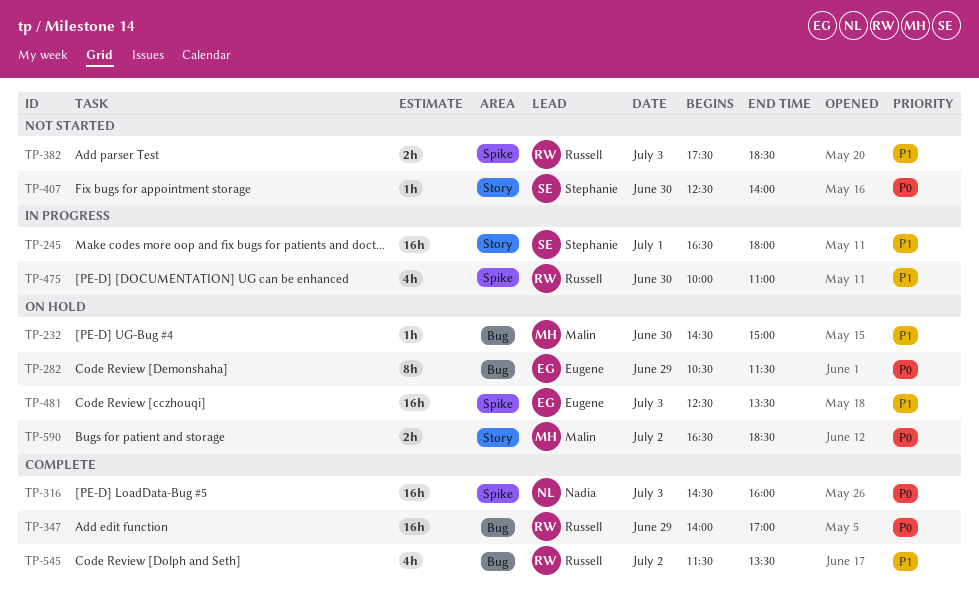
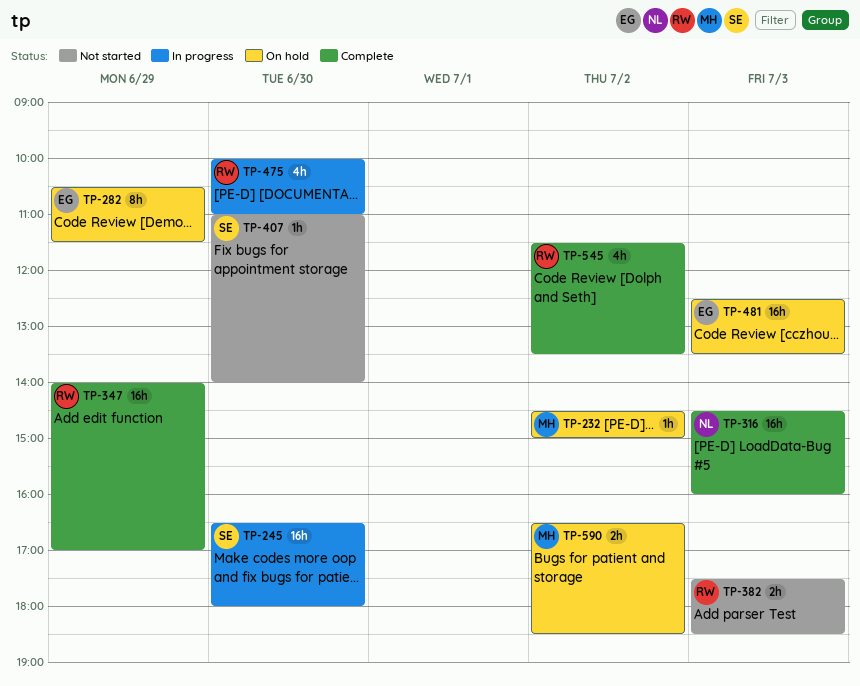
TP-232, day: Jun 30 -> Jul 2
TP-245, day: Jul 1 -> Jun 30
TP-407, begins: 12:30 -> 11:00

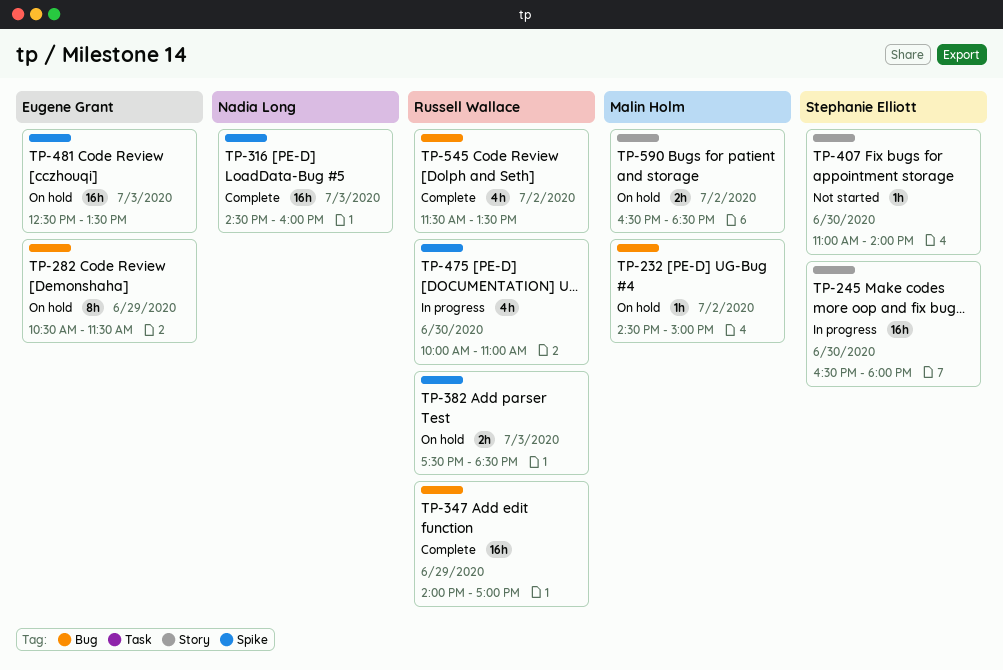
TP-382, status: Not started -> On hold

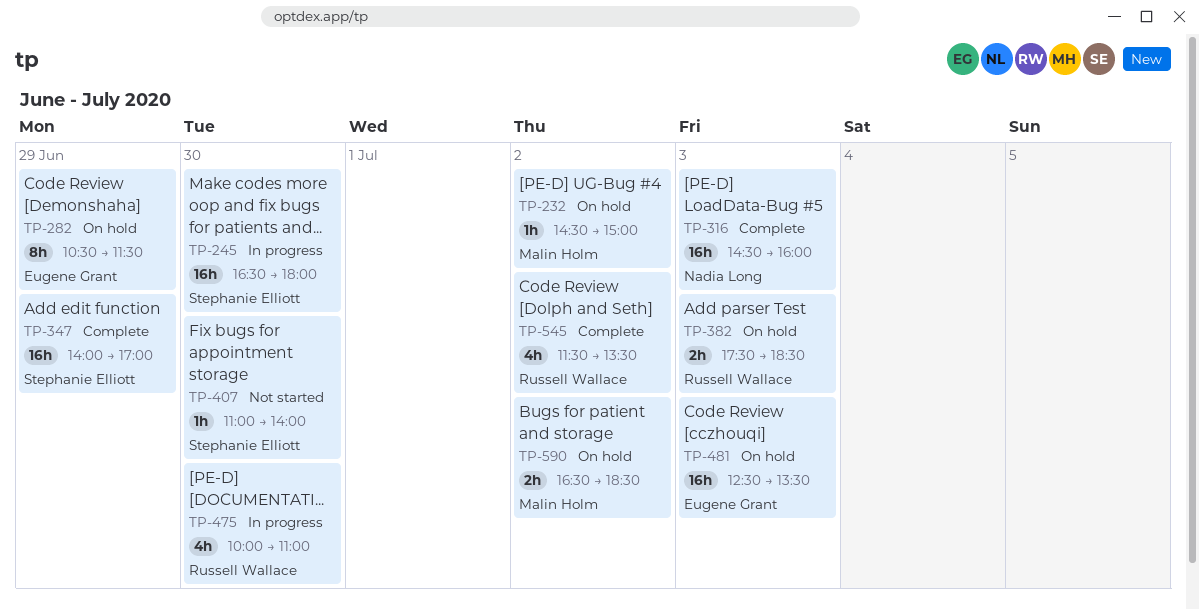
TP-347, owner: Russell Wallace -> Stephanie Elliott

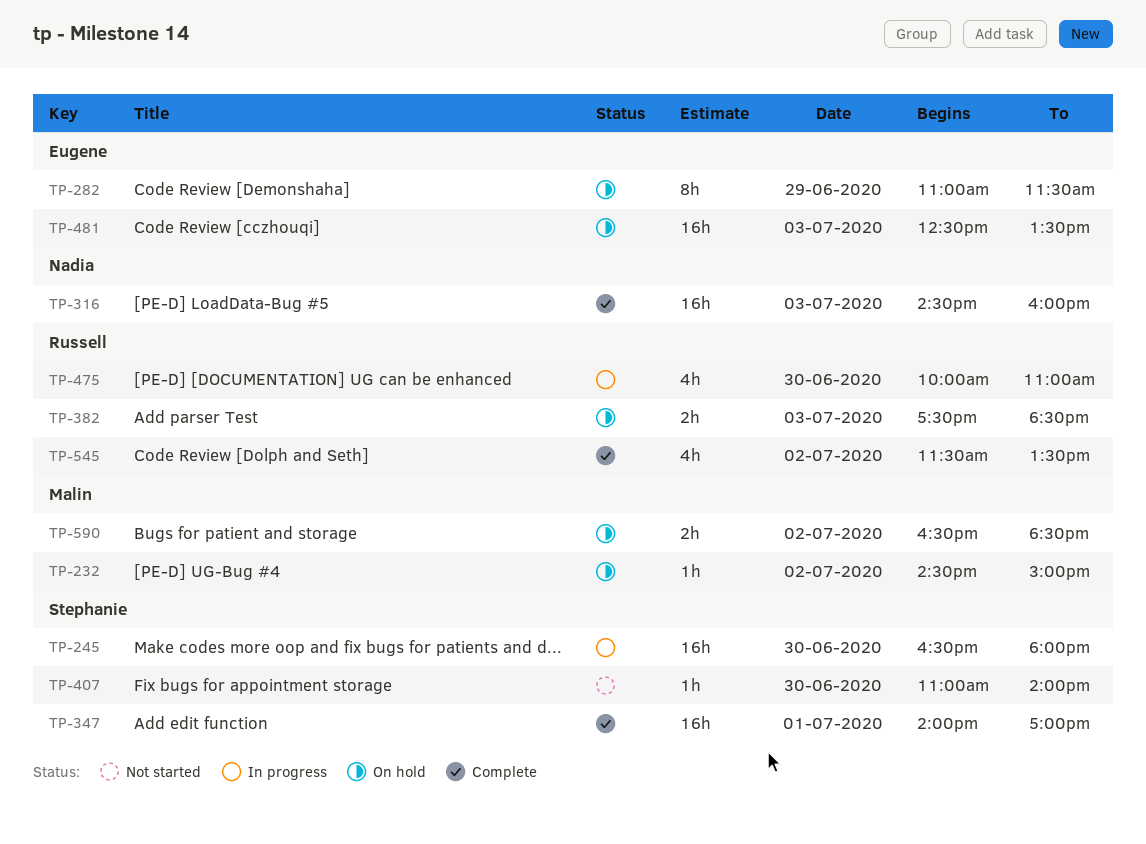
TP-282, begins: 10:30 -> 11:00
TP-347, day: Jun 29 -> Jul 1

